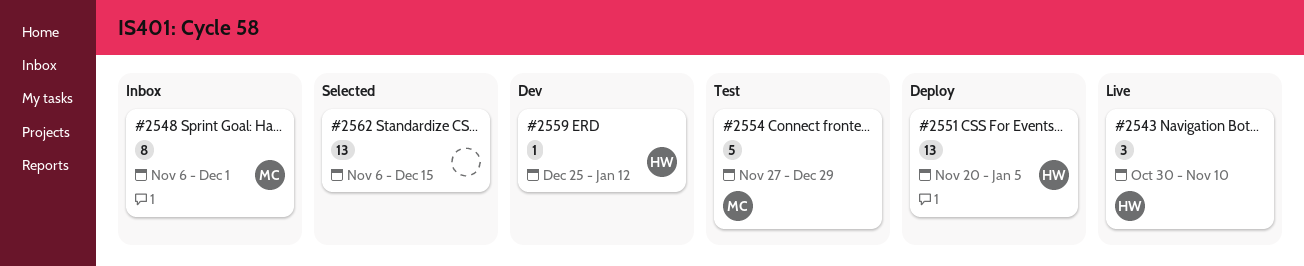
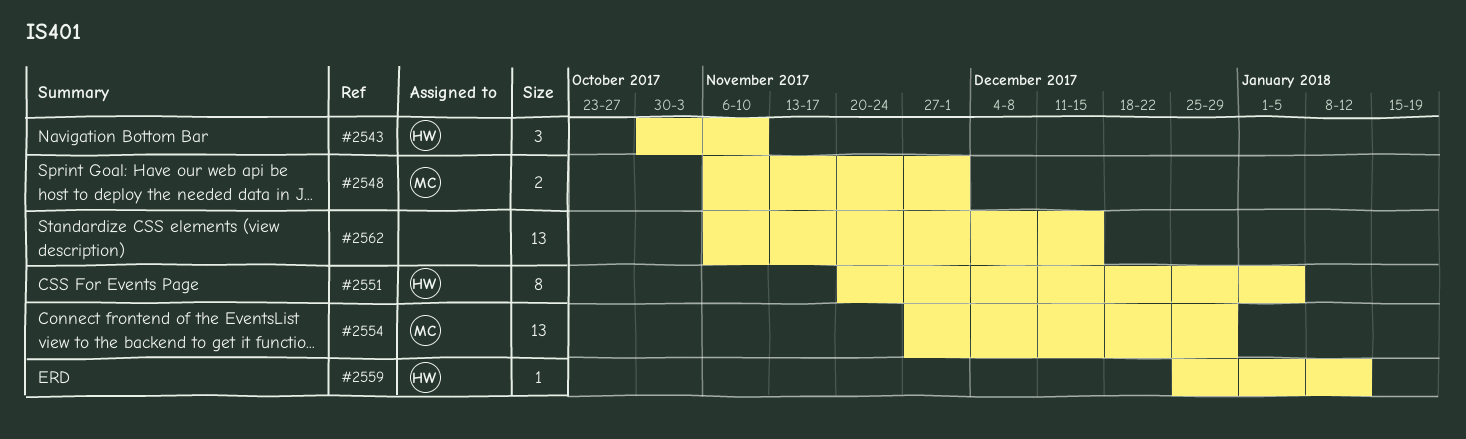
#2548, estimate: 8 -> 2
#2551, estimate: 13 -> 8
#2554, estimate: 5 -> 13

